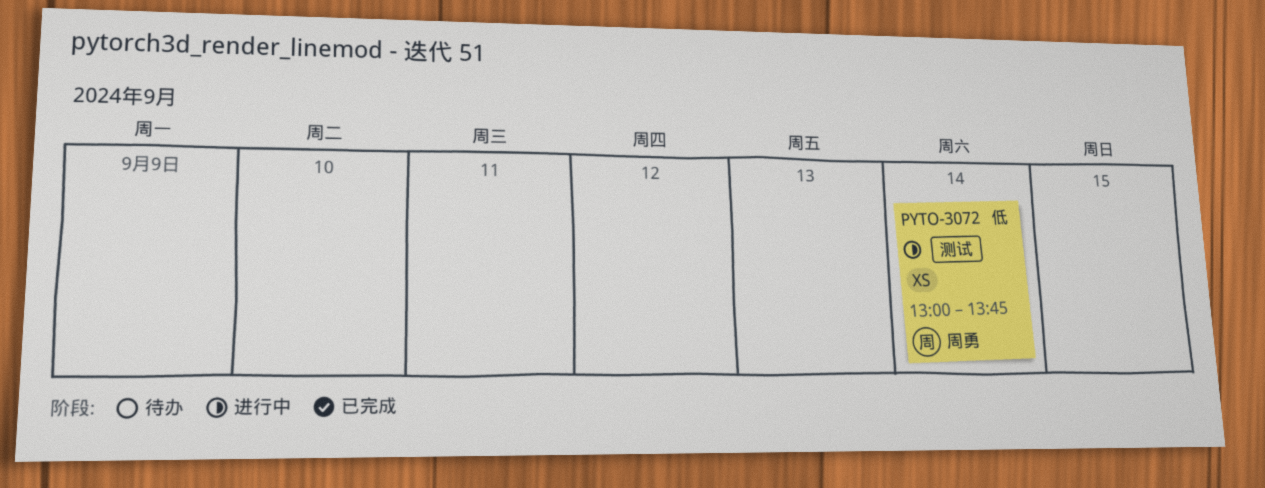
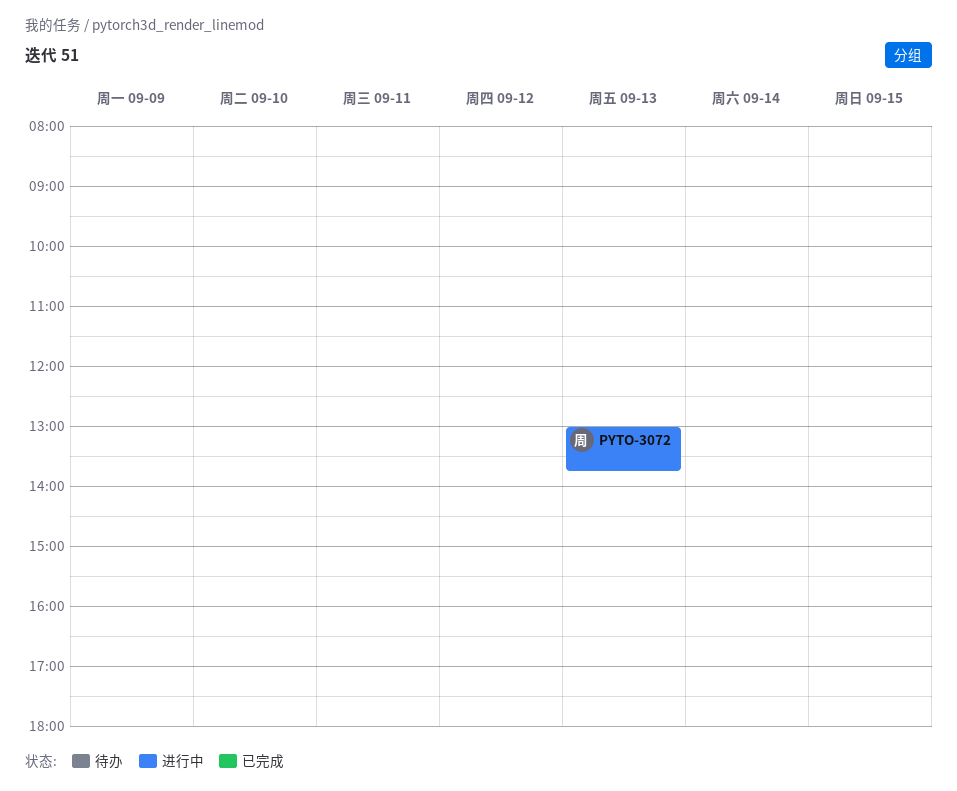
PYTO-3072, day: Sep 14 -> Sep 13

